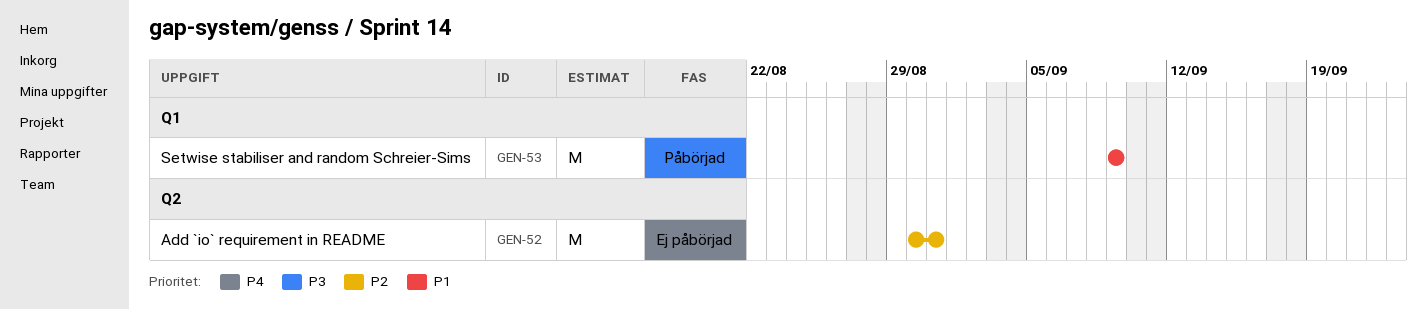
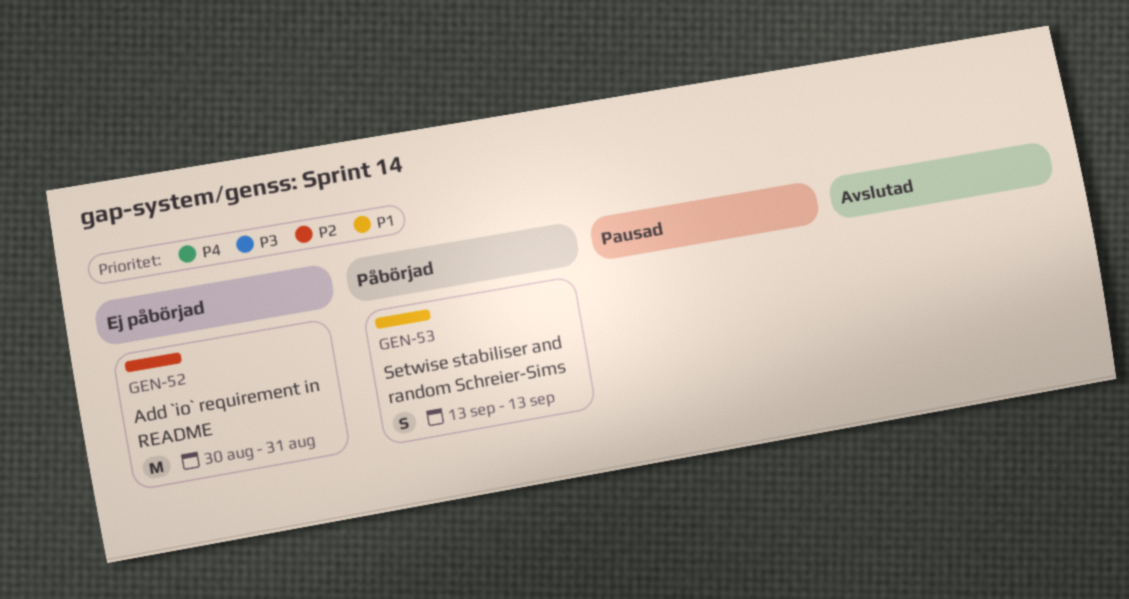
GEN-53, estimate: M -> S
GEN-53, start: Sep 9 -> Sep 13
GEN-53, due: Sep 9 -> Sep 13

